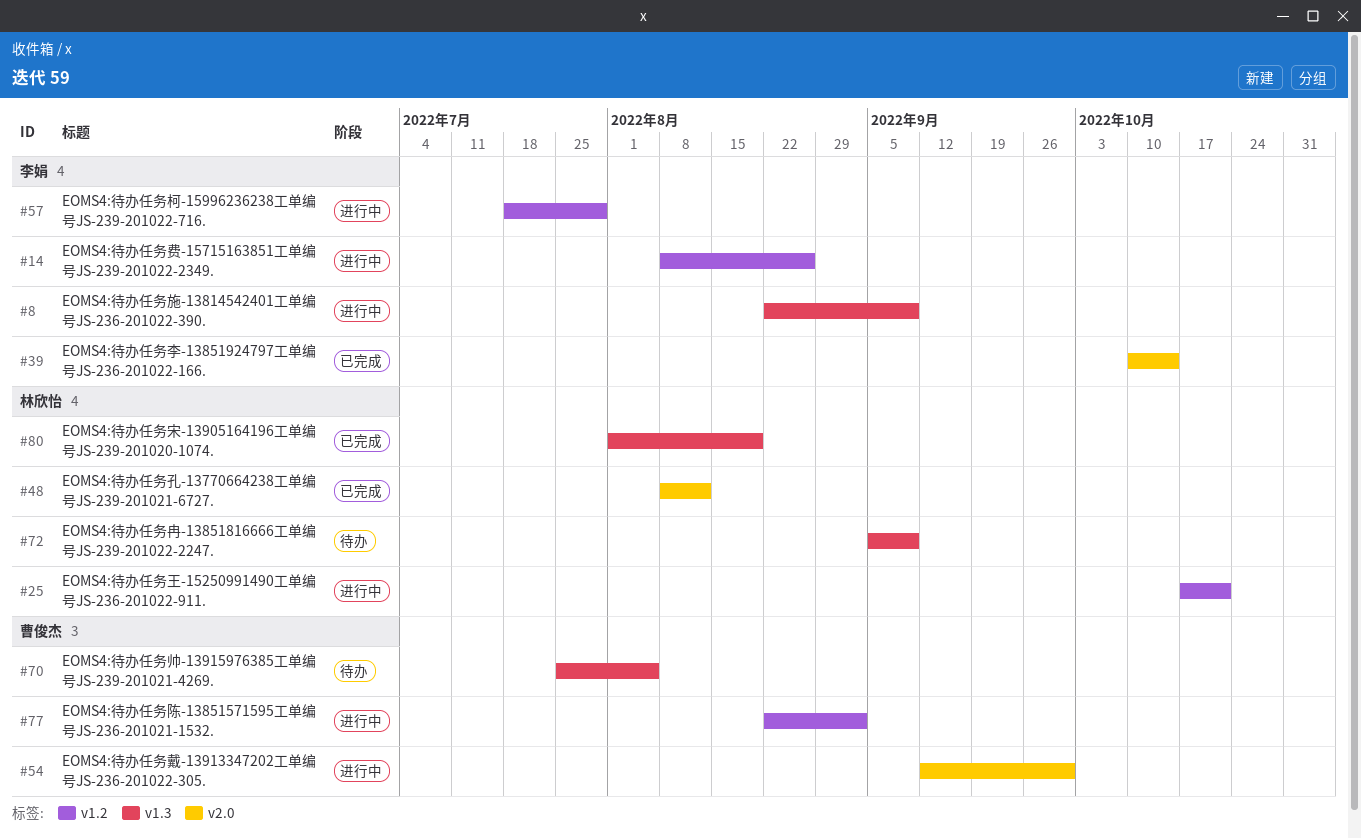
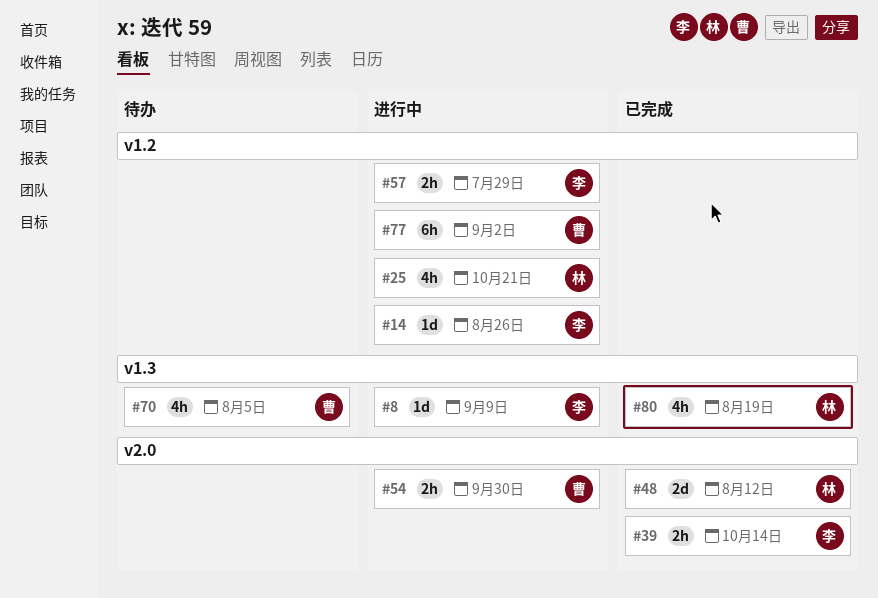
#72: present -> none

